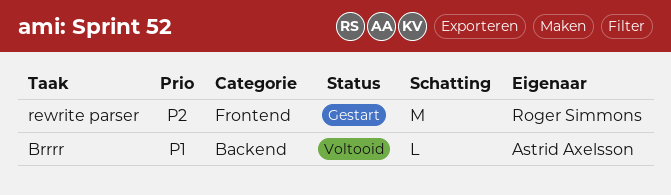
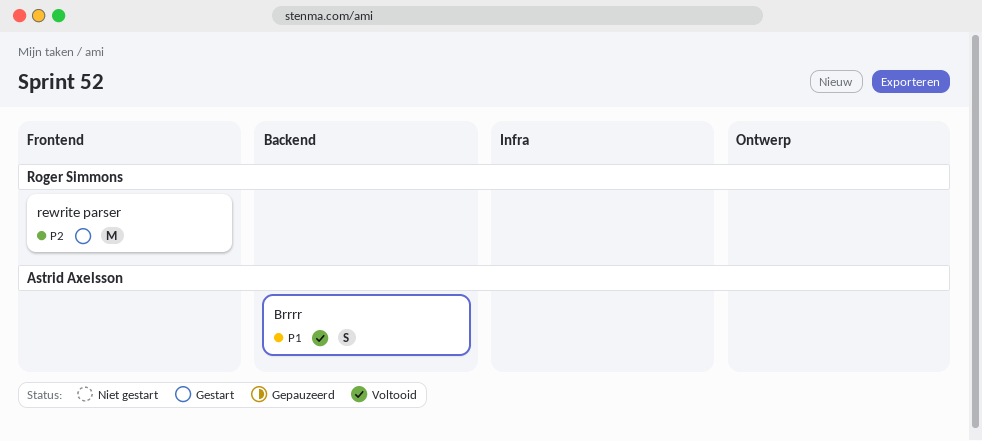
Brrrr, estimate: L -> S

